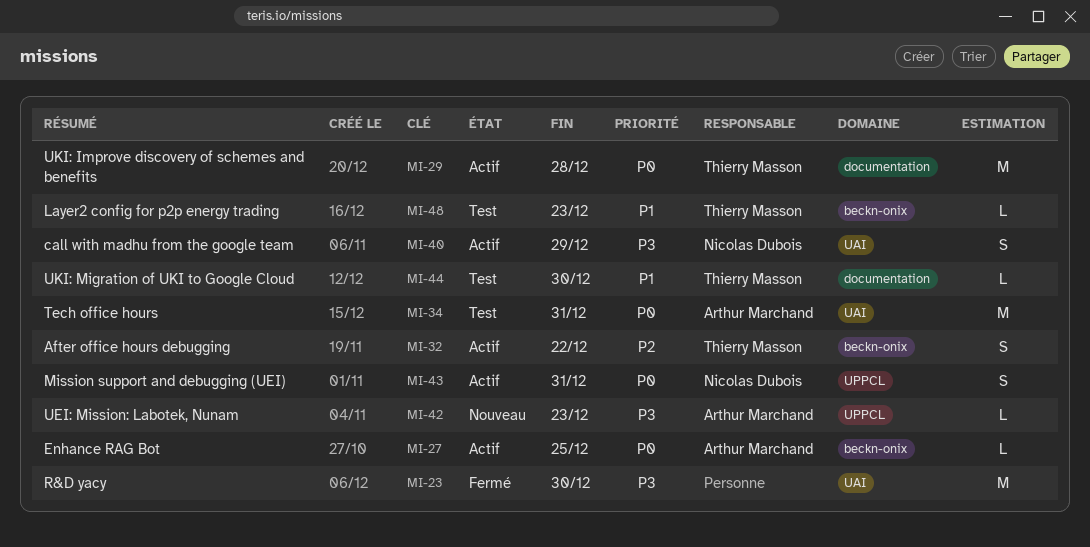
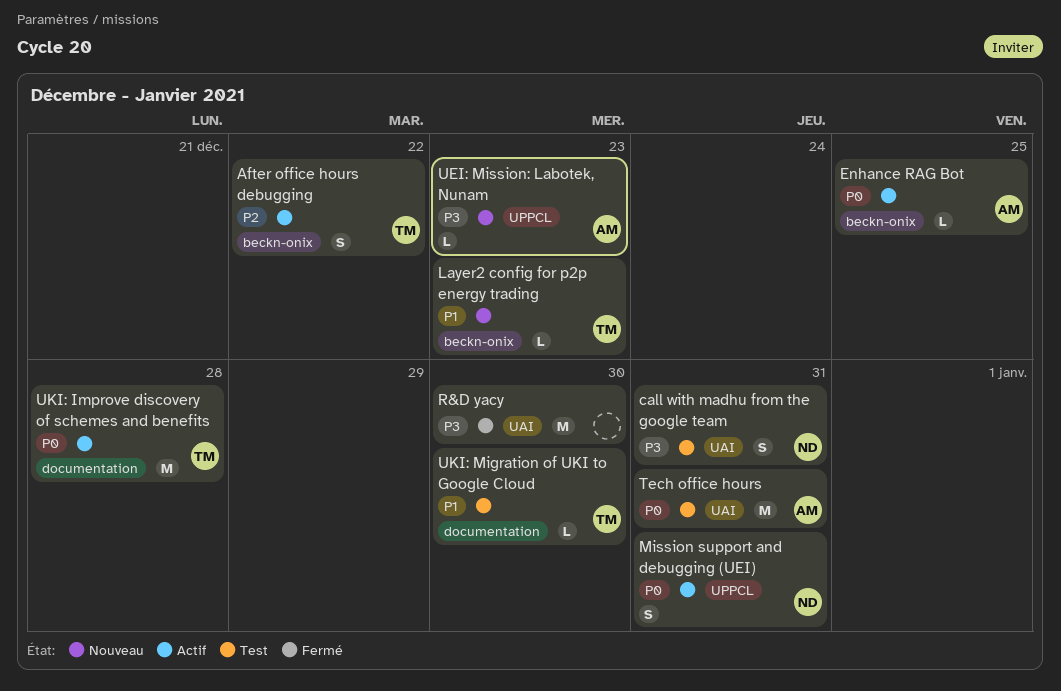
call with madhu from the google team, status: Actif -> Test
call with madhu from the google team, due: Dec 29 -> Dec 31
Layer2 config for p2p energy trading, status: Test -> Nouveau

